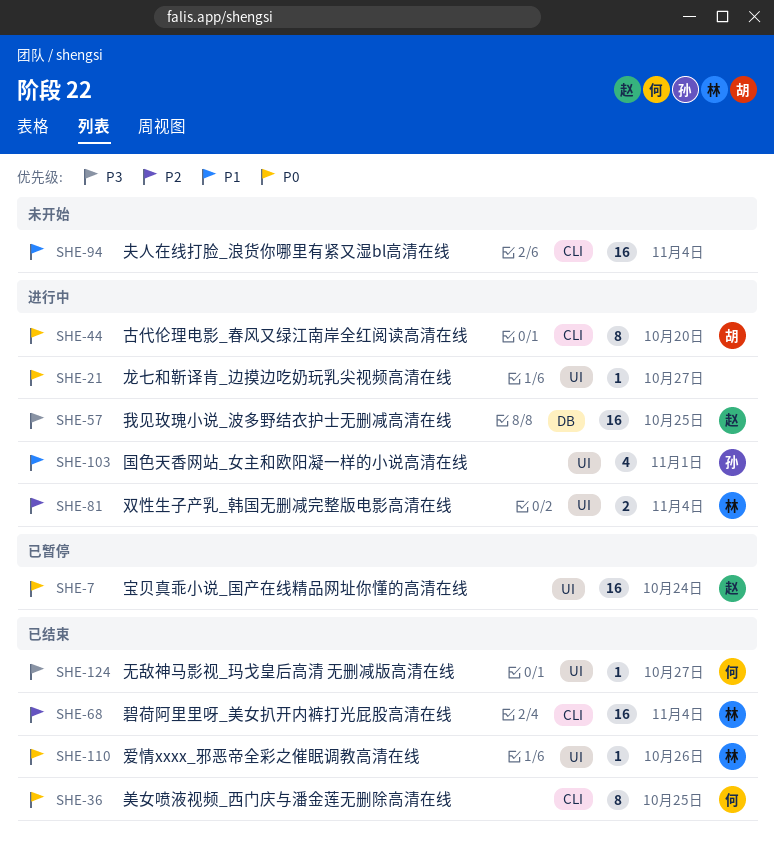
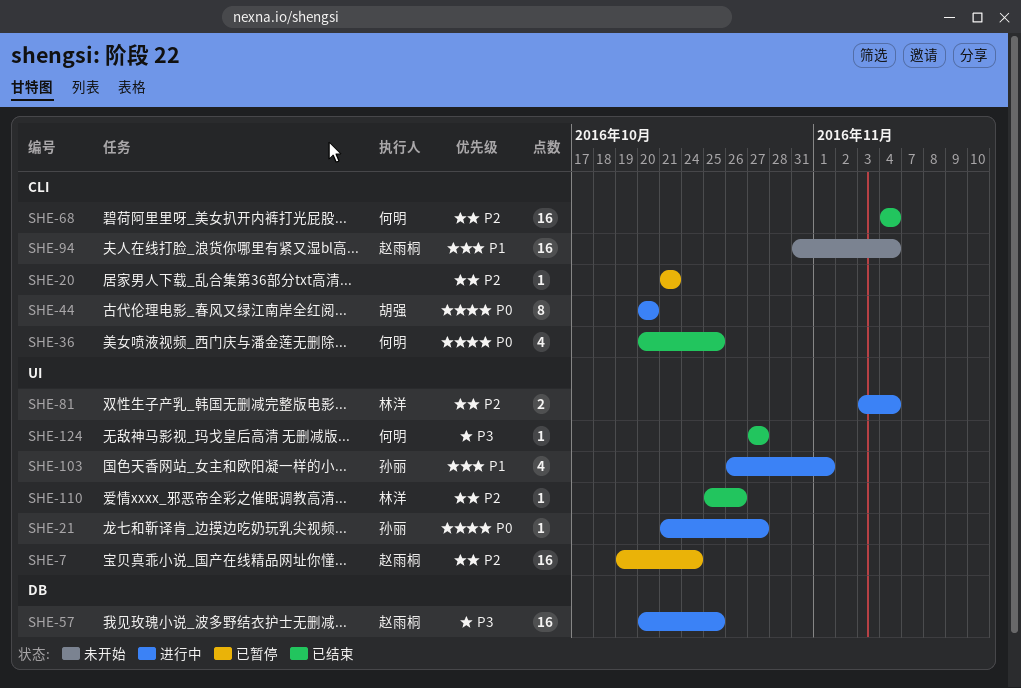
SHE-7, priority: P0 -> P2
SHE-20: none -> present
SHE-21, owner: none -> 孙丽
SHE-36, estimate: 8 -> 4
SHE-68, owner: 林洋 -> 何明
SHE-94, owner: none -> 赵雨桐
SHE-110, priority: P0 -> P2

